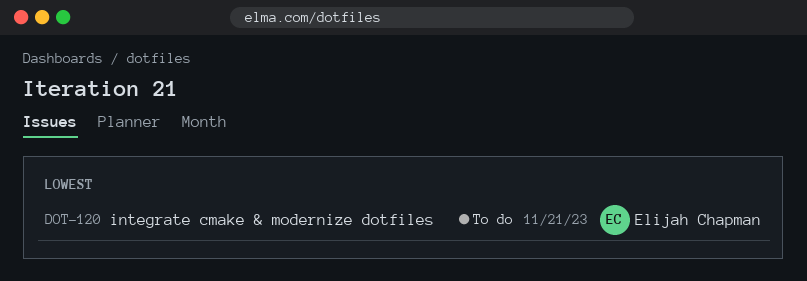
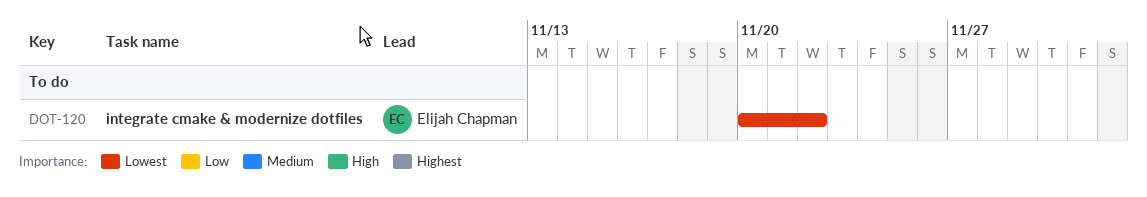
DOT-120, due: Nov 21 -> Nov 22

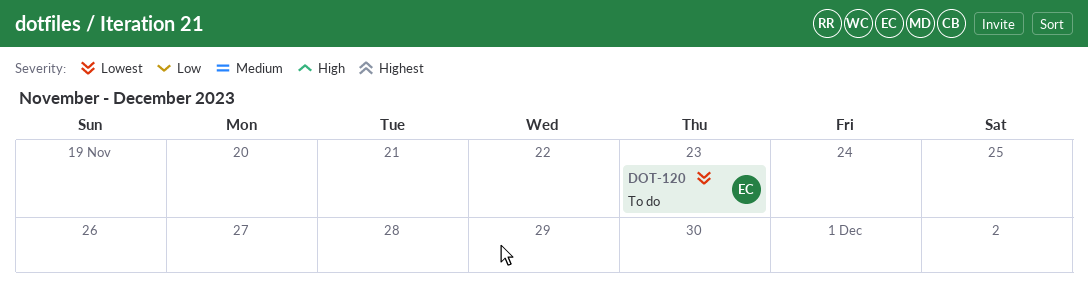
DOT-120, due: Nov 22 -> Nov 23

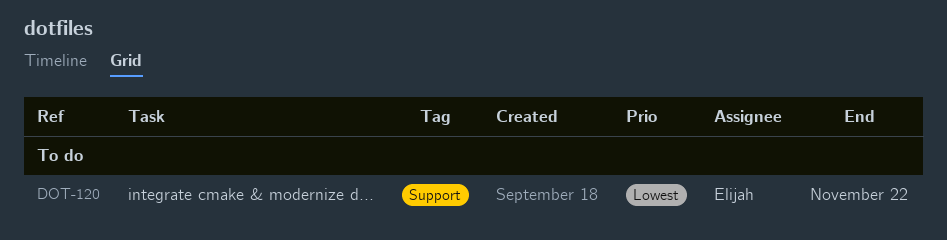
DOT-120, due: Nov 23 -> Nov 22

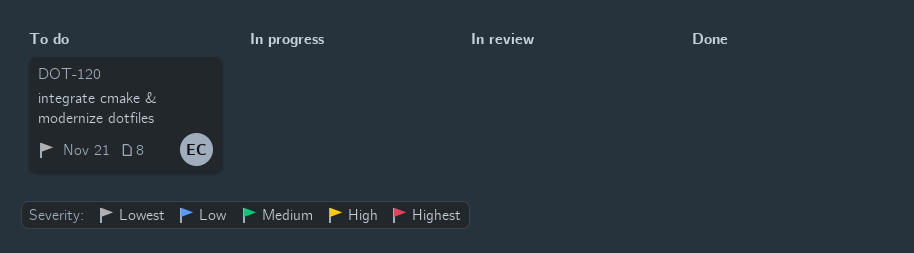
DOT-120, due: Nov 22 -> Nov 21

